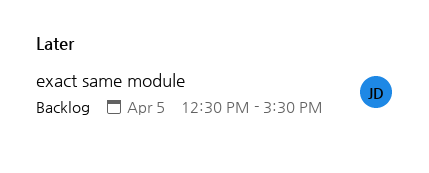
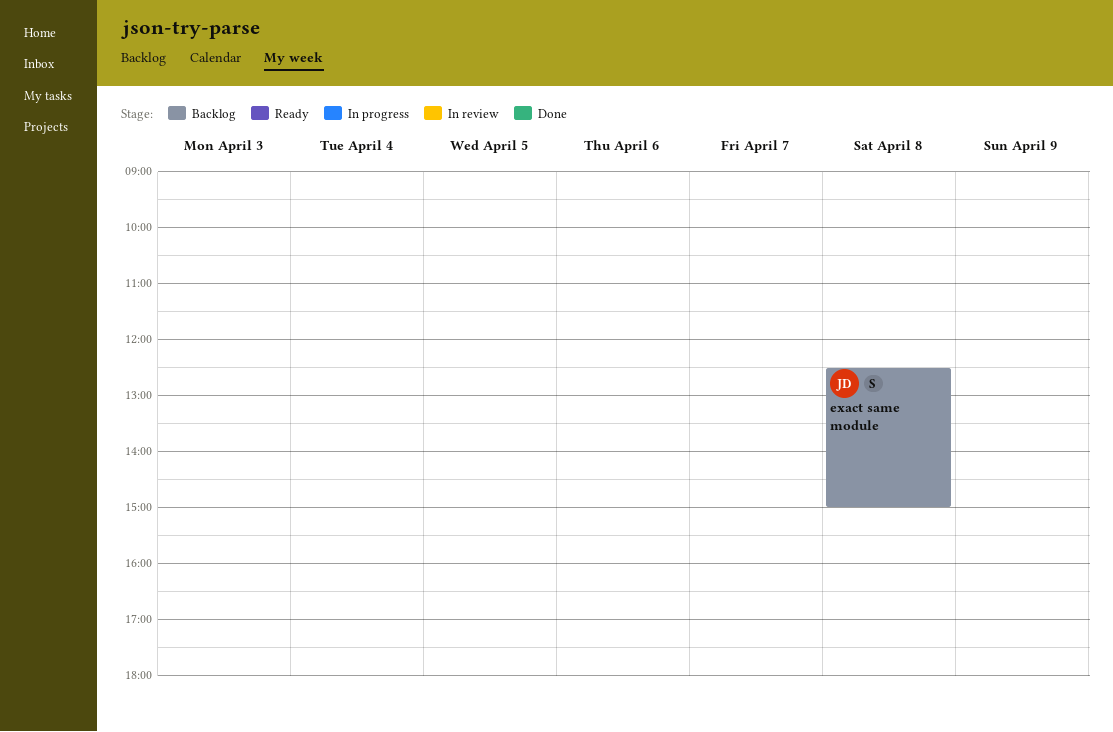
exact same module, day: Apr 5 -> Apr 8
exact same module, ends: 15:30 -> 15:00

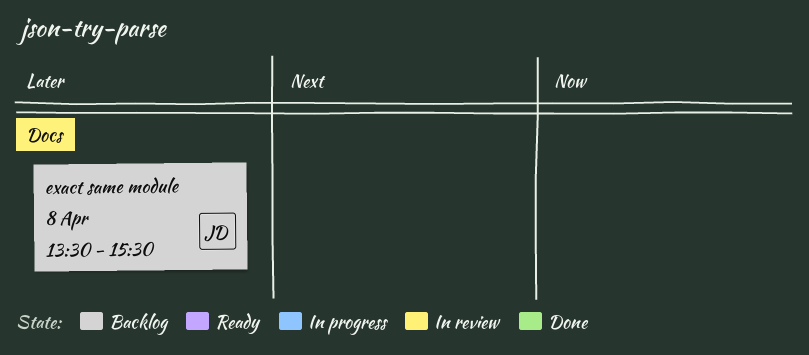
exact same module, begins: 12:30 -> 13:30
exact same module, ends: 15:00 -> 15:30

